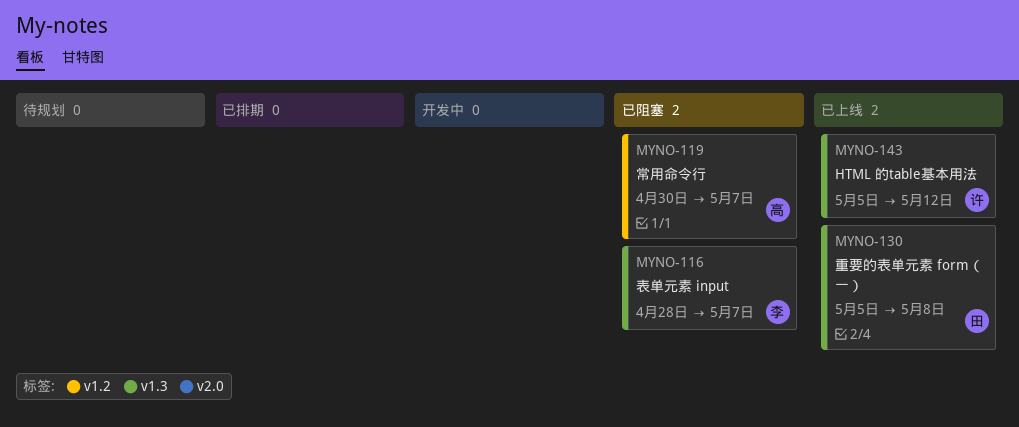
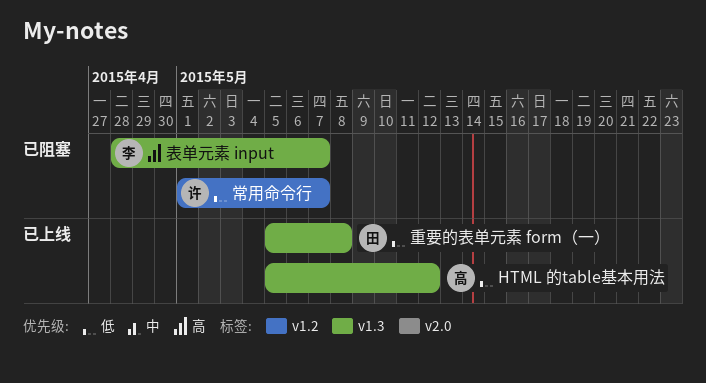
HTML 的table基本用法, owner: 许 -> 高
常用命令行, owner: 高 -> 许
常用命令行, start: Apr 30 -> May 1

